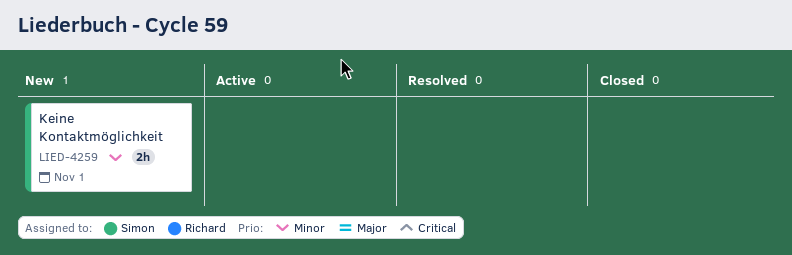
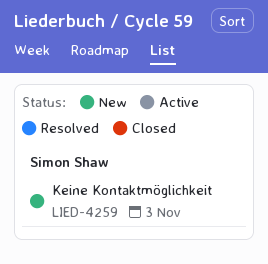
LIED-4259, due: Nov 1 -> Nov 3

